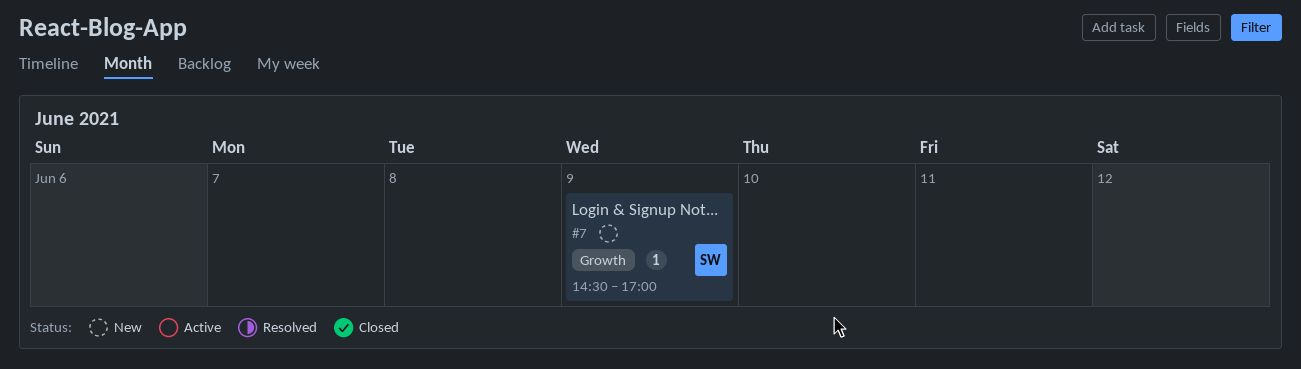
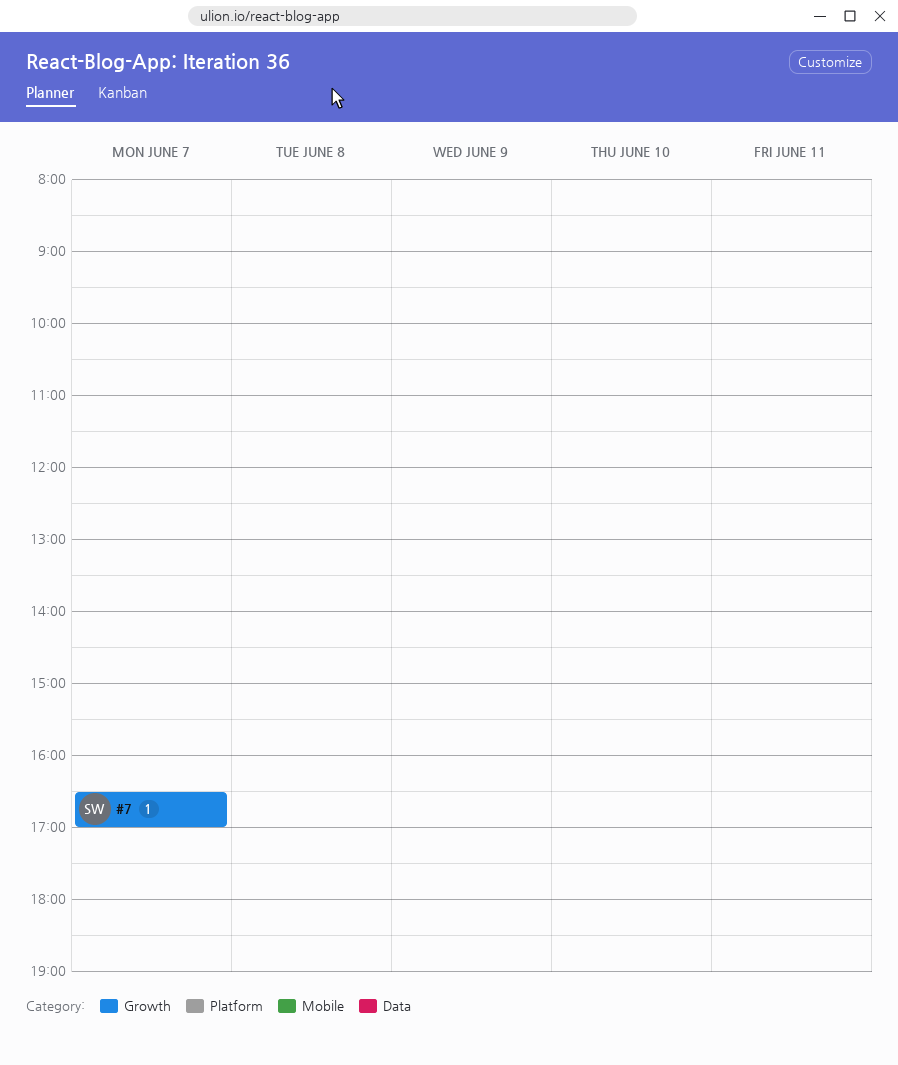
#7, day: Jun 9 -> Jun 7
#7, begins: 14:30 -> 16:30

